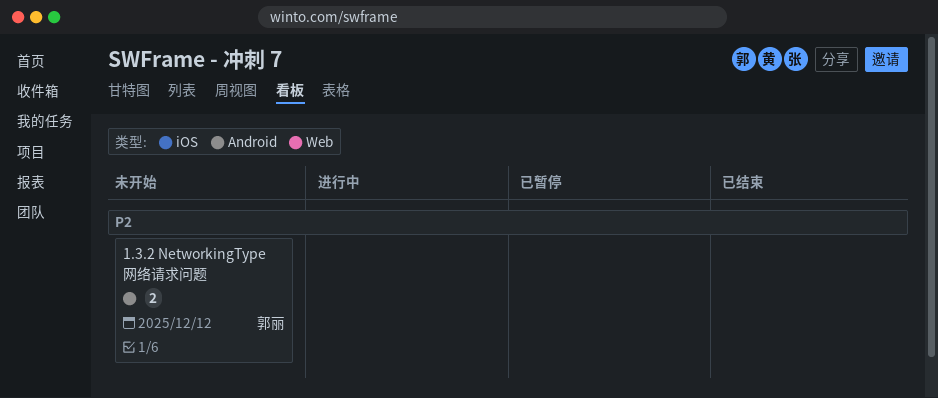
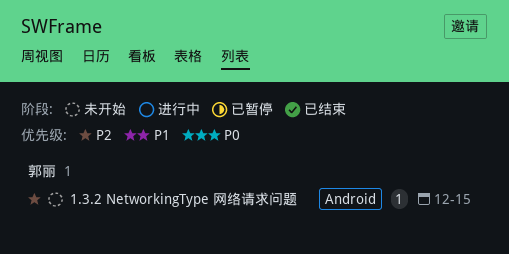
1.3.2 NetworkingType 网络请求问题, estimate: 2 -> 1
1.3.2 NetworkingType 网络请求问题, due: Dec 12 -> Dec 15

